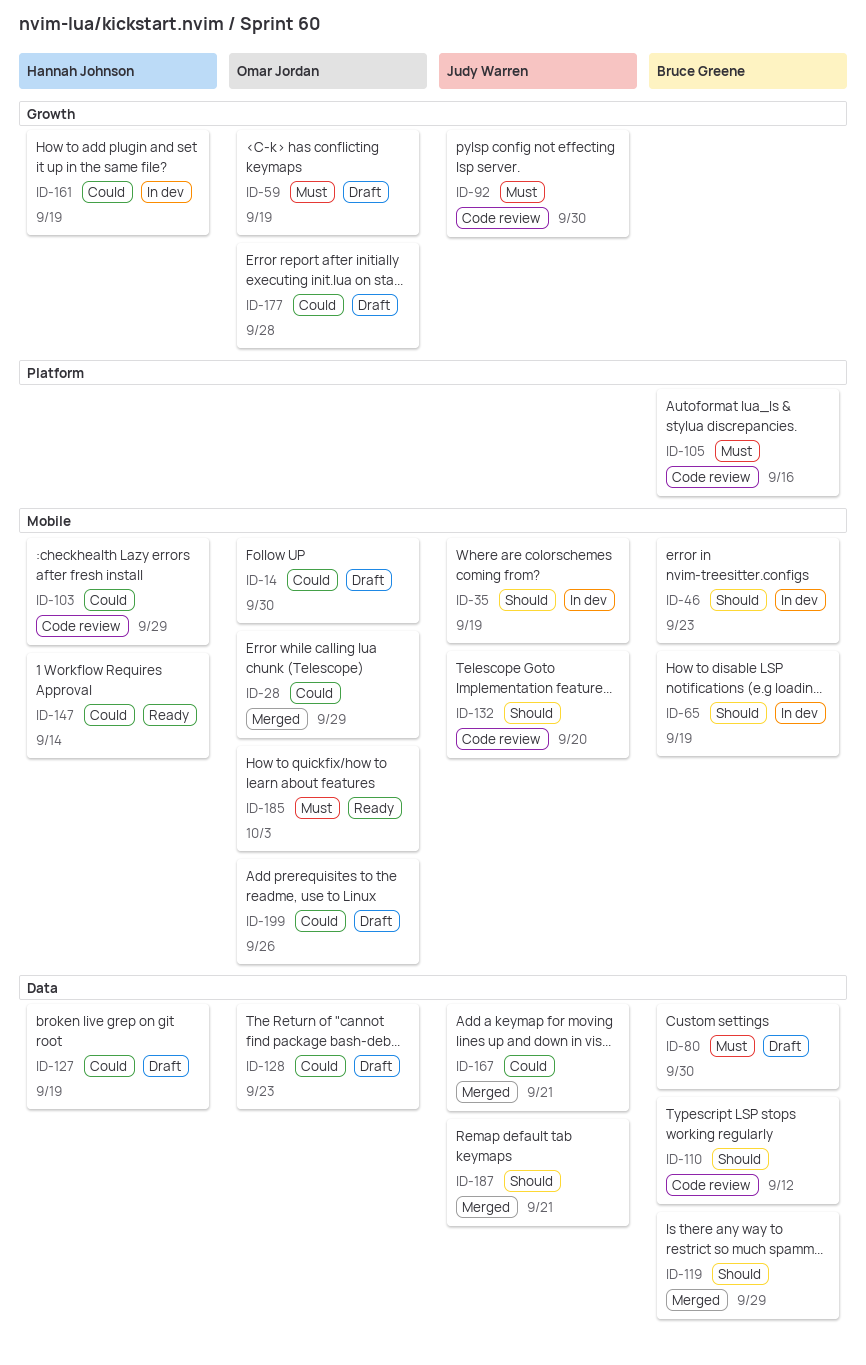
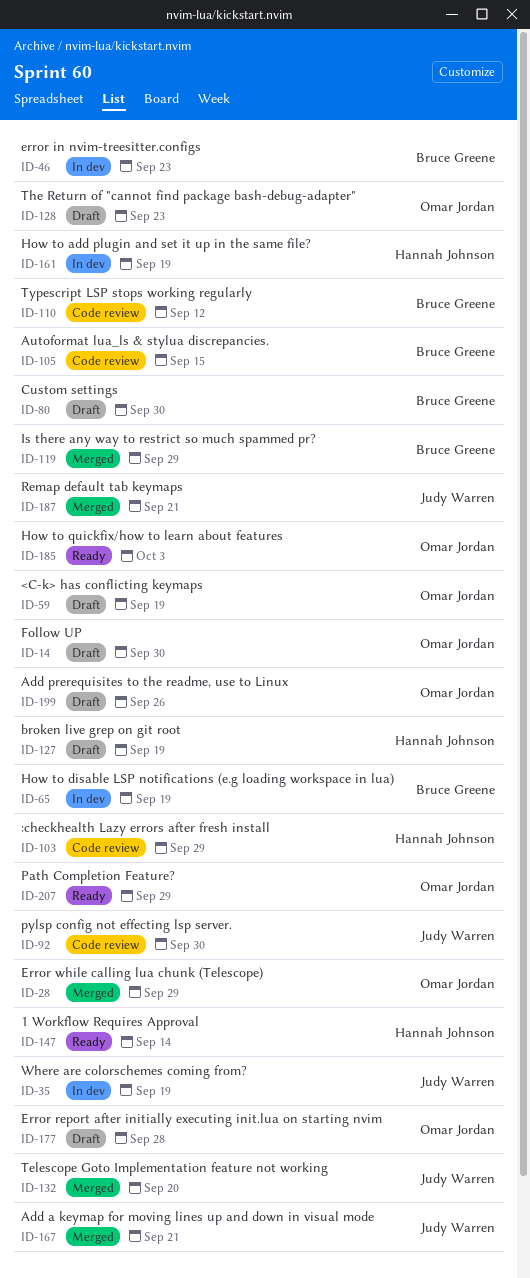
ID-105, due: Sep 16 -> Sep 15
ID-132, status: Code review -> Merged
ID-207: none -> present

